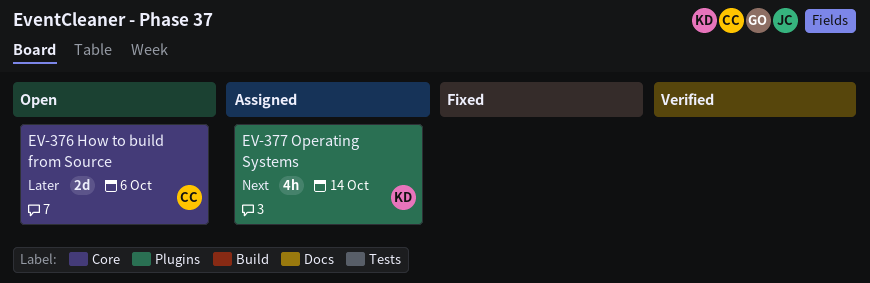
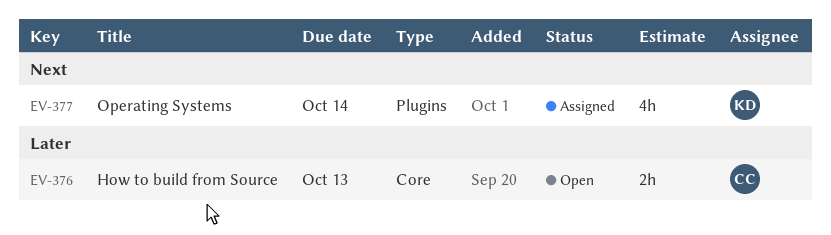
EV-376, estimate: 2d -> 2h
EV-376, due: Oct 6 -> Oct 13

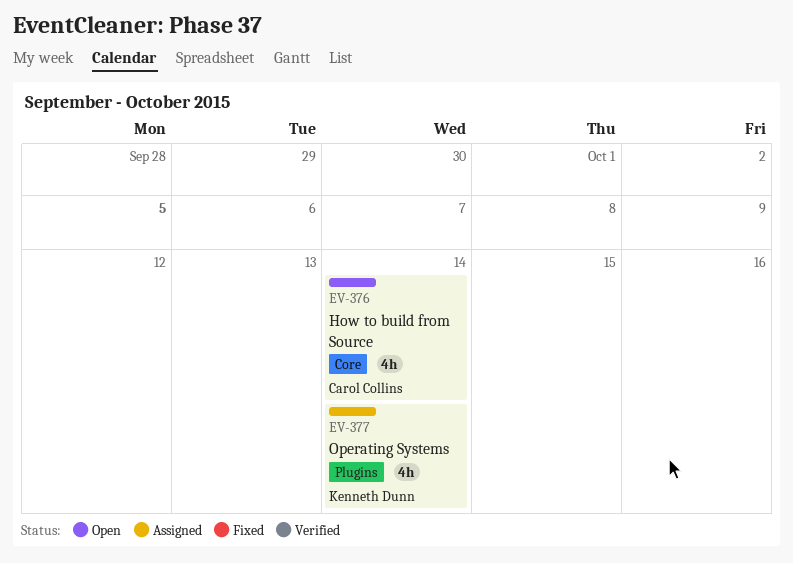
EV-376, estimate: 2h -> 4h
EV-376, due: Oct 13 -> Oct 14

